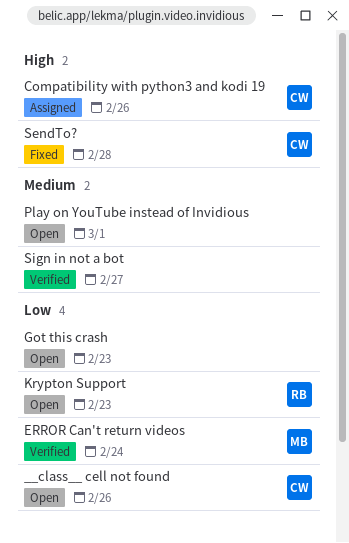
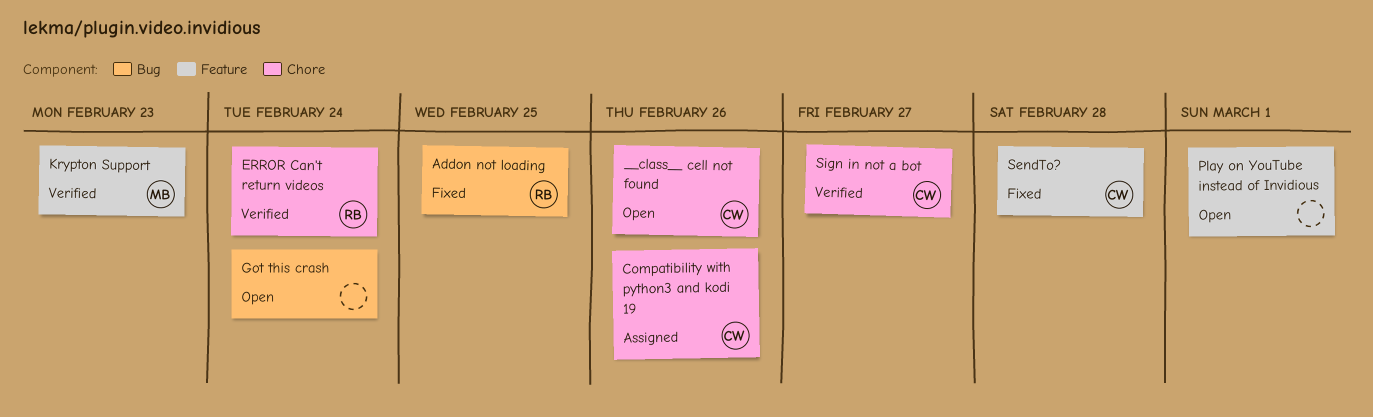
Addon not loading: none -> present
ERROR Can't return videos, owner: MB -> RB
Got this crash, due: Feb 23 -> Feb 24
Krypton Support, status: Open -> Verified
Krypton Support, owner: RB -> MB
Sign in not a bot, owner: none -> CW

